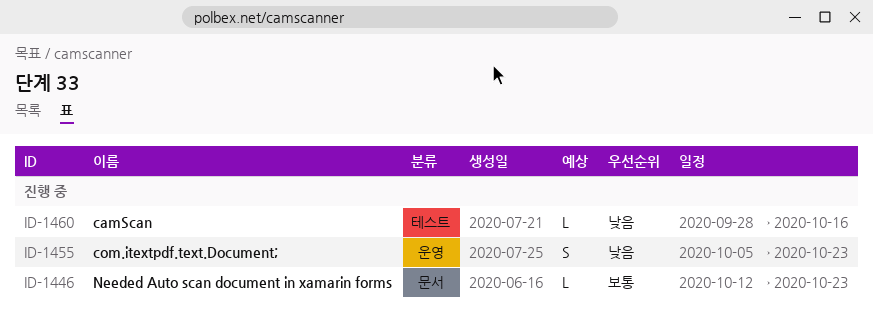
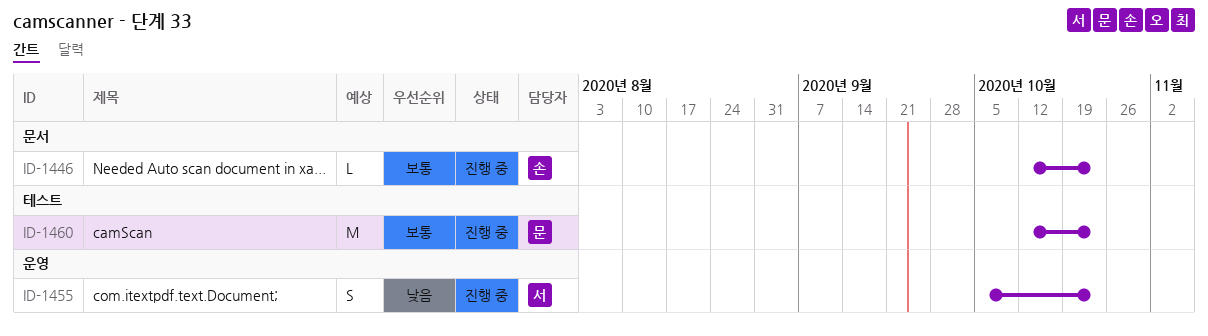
ID-1460, priority: 낮음 -> 보통
ID-1460, estimate: L -> M
ID-1460, start: Sep 28 -> Oct 12
ID-1460, due: Oct 16 -> Oct 23

